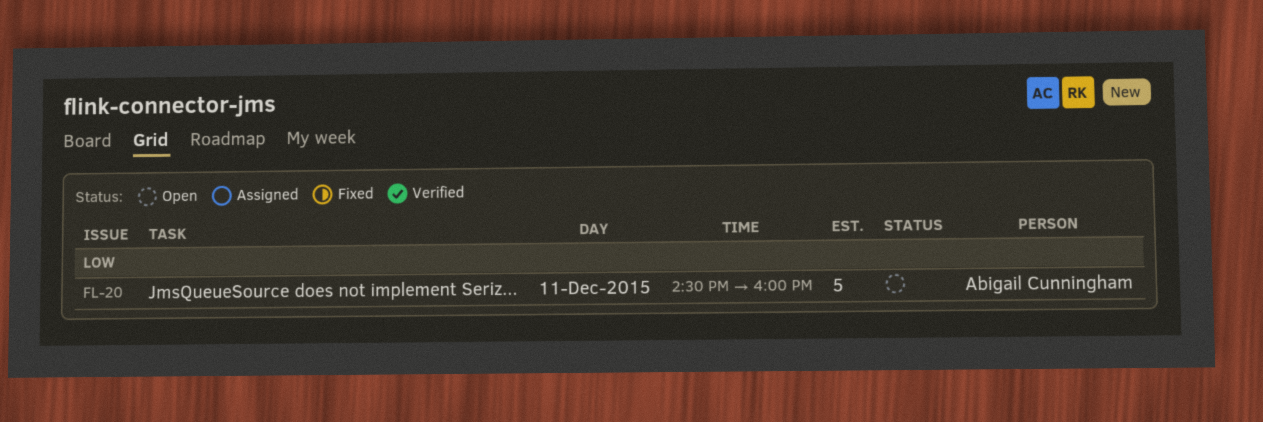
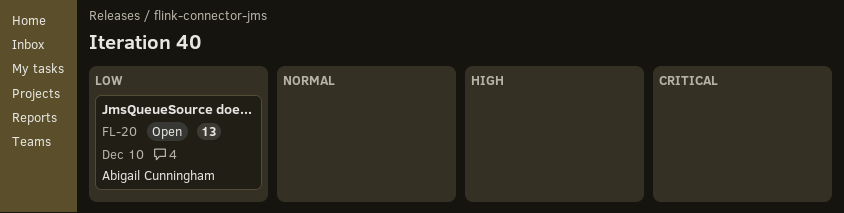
FL-20, estimate: 5 -> 13
FL-20, day: Dec 11 -> Dec 10

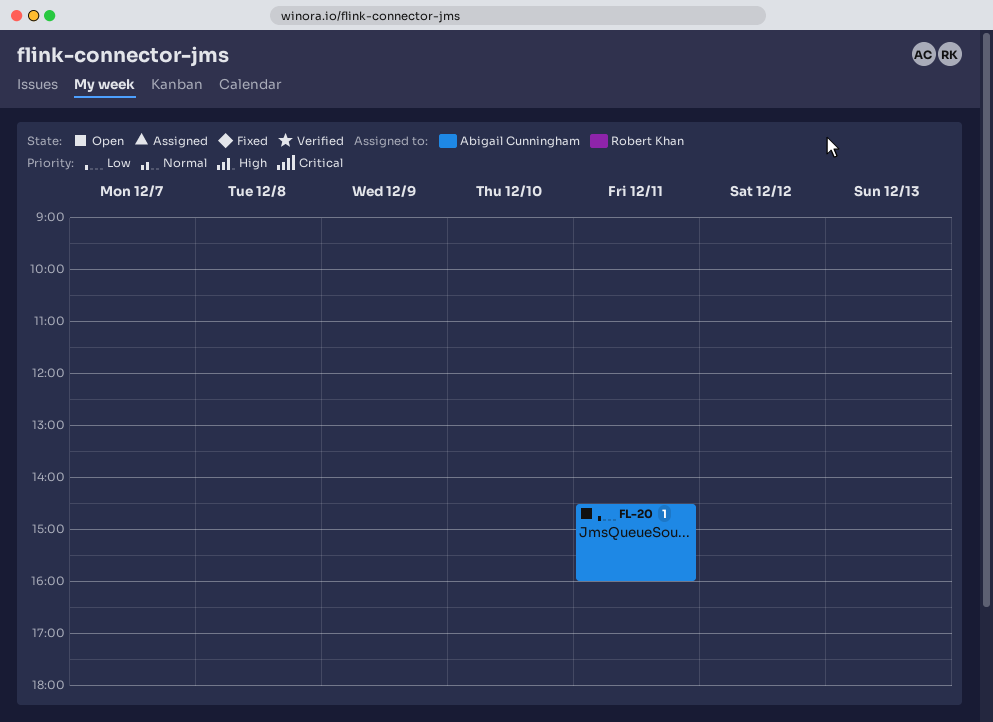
FL-20, estimate: 13 -> 1
FL-20, day: Dec 10 -> Dec 11

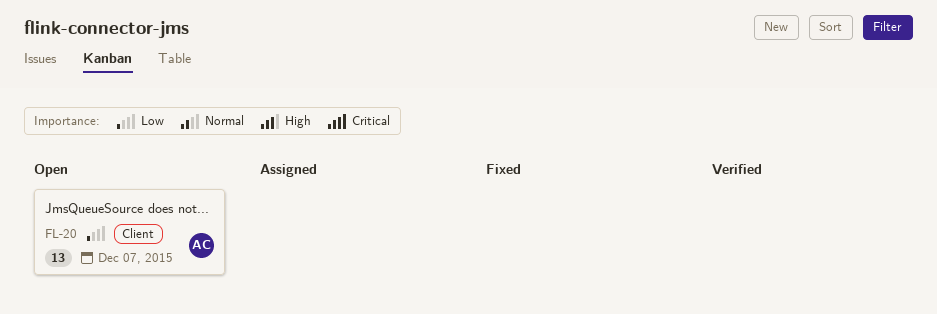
FL-20, estimate: 1 -> 13
FL-20, day: Dec 11 -> Dec 7

